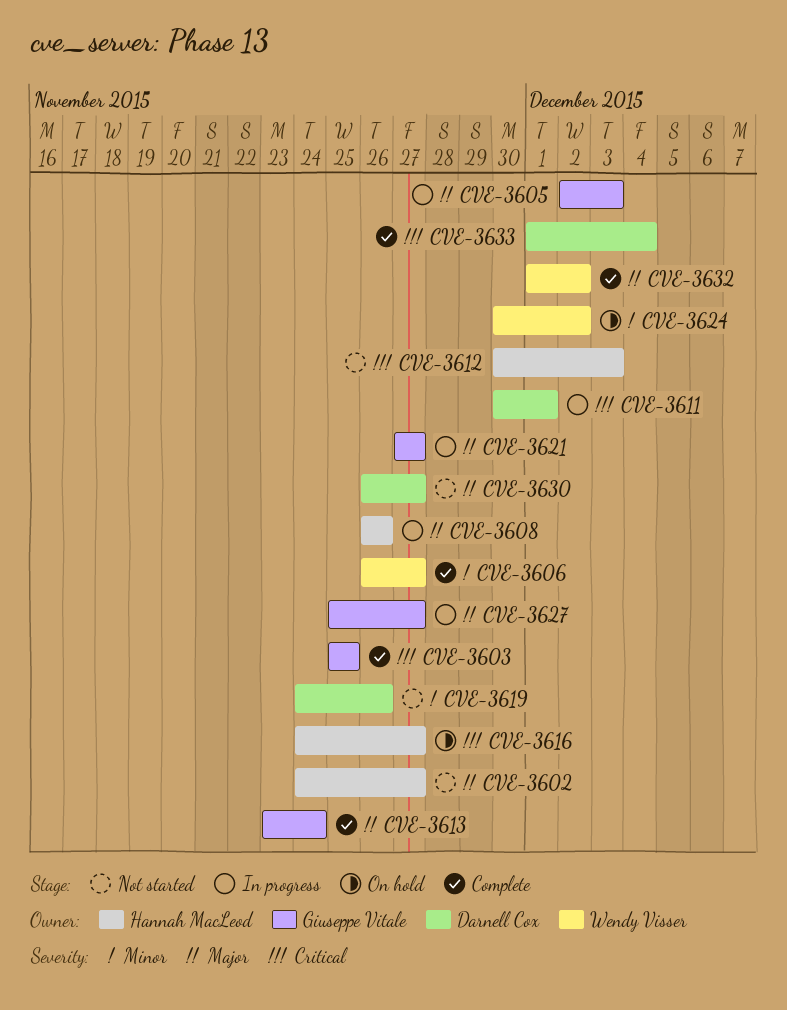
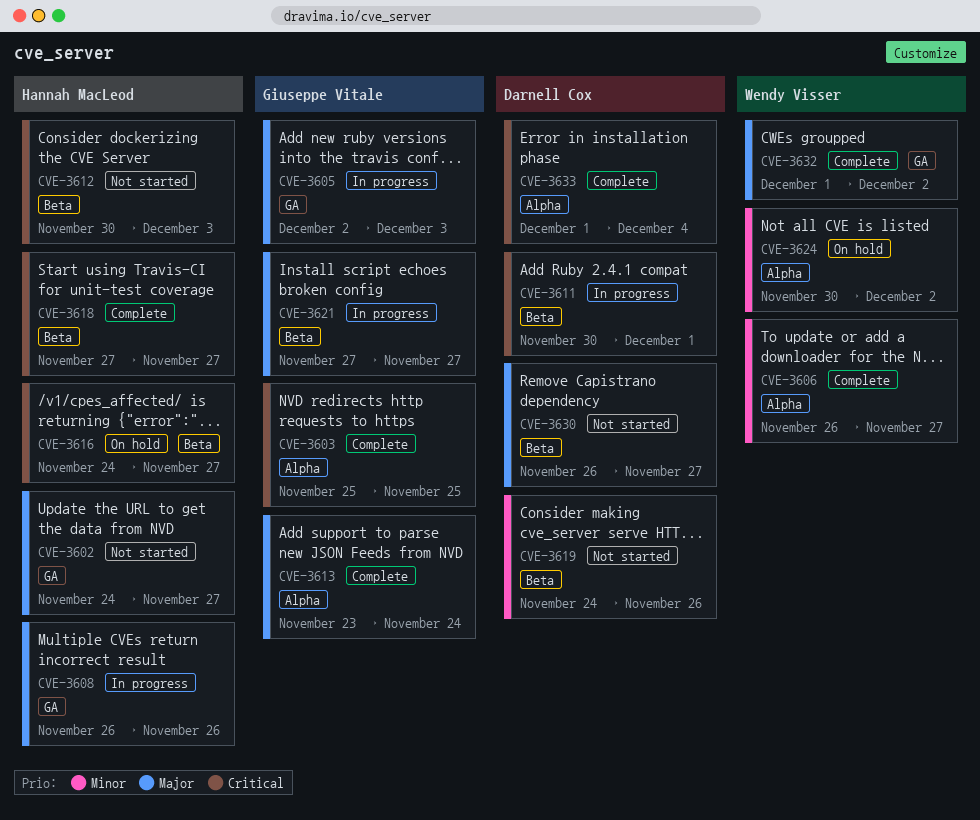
CVE-3618: none -> present
CVE-3627: present -> none

